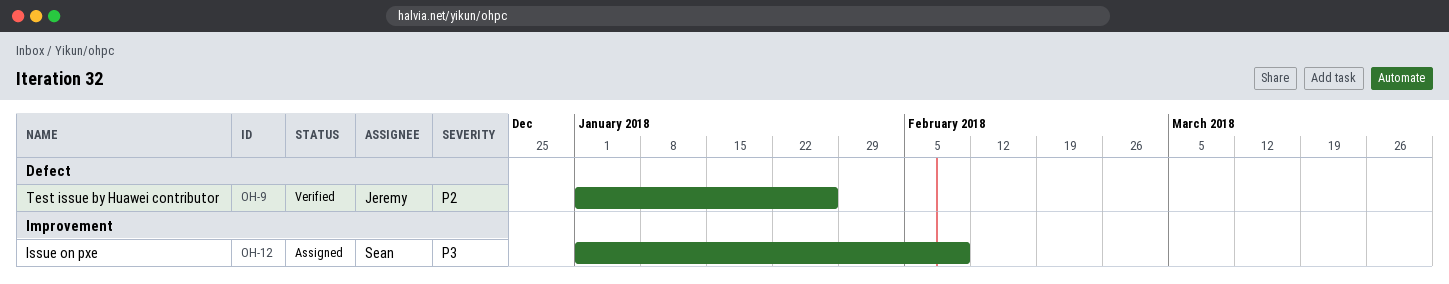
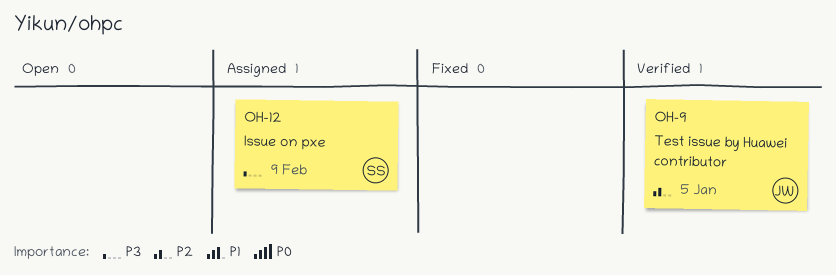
OH-9, due: Jan 26 -> Jan 5

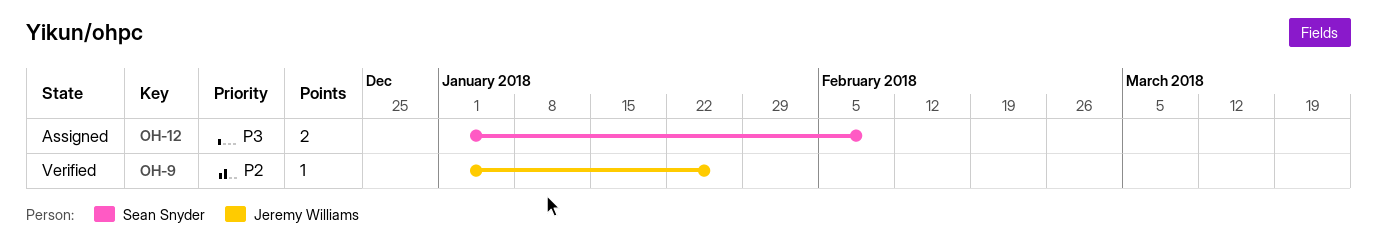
OH-9, due: Jan 5 -> Jan 26

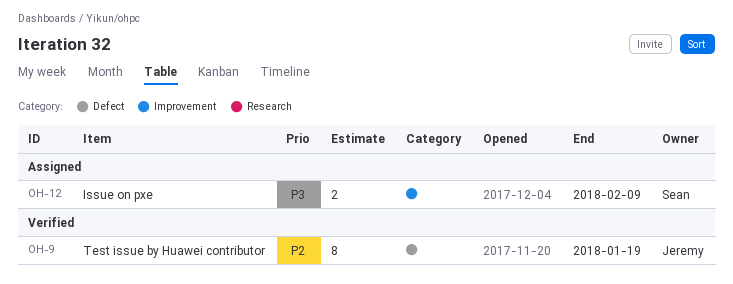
OH-9, estimate: 1 -> 8
OH-9, due: Jan 26 -> Jan 19

